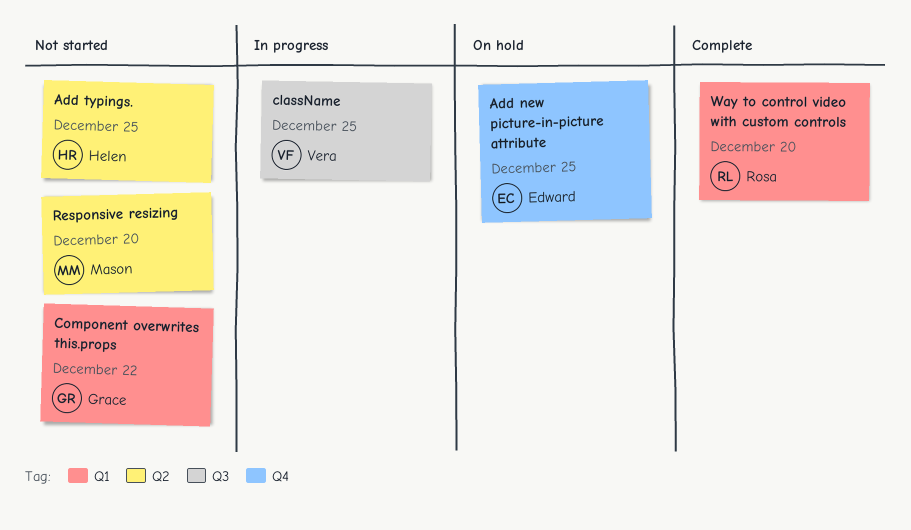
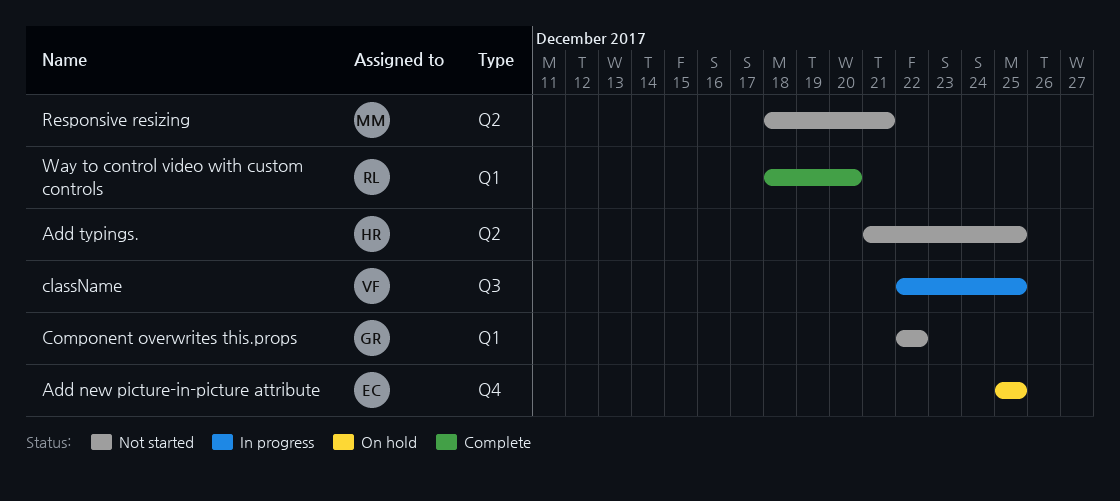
Responsive resizing, due: Dec 20 -> Dec 21

